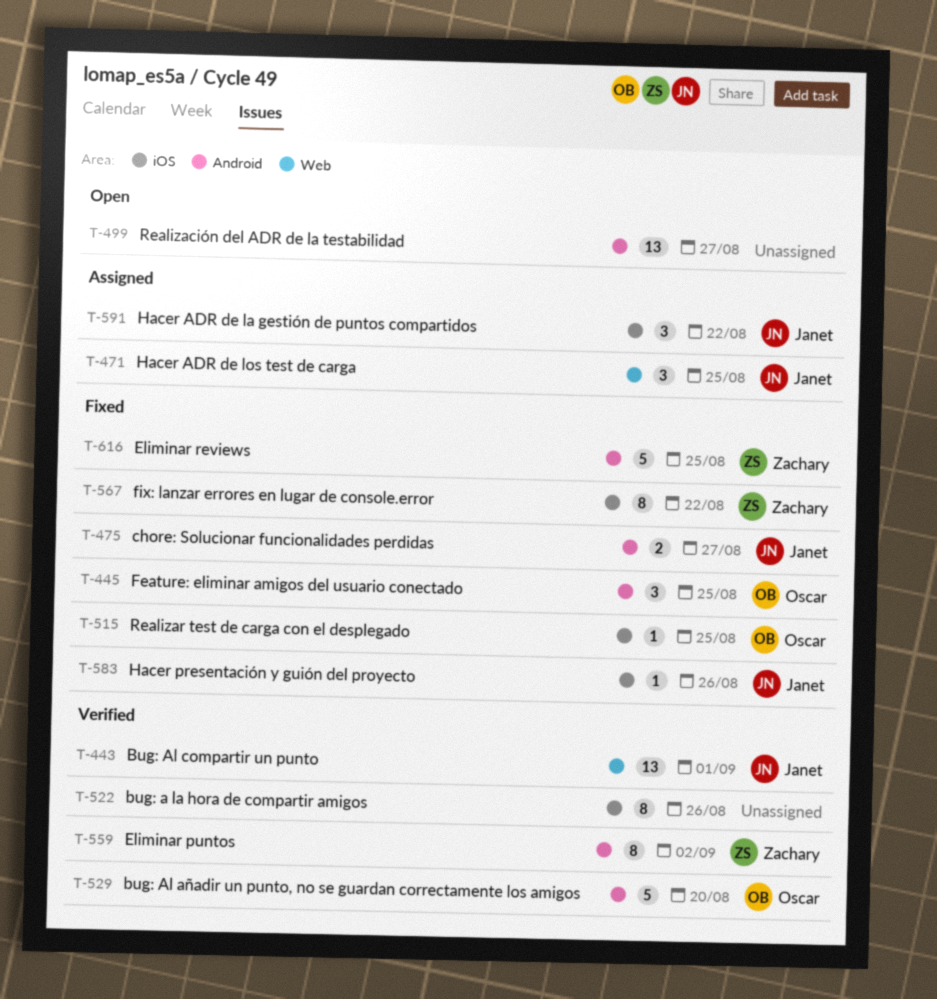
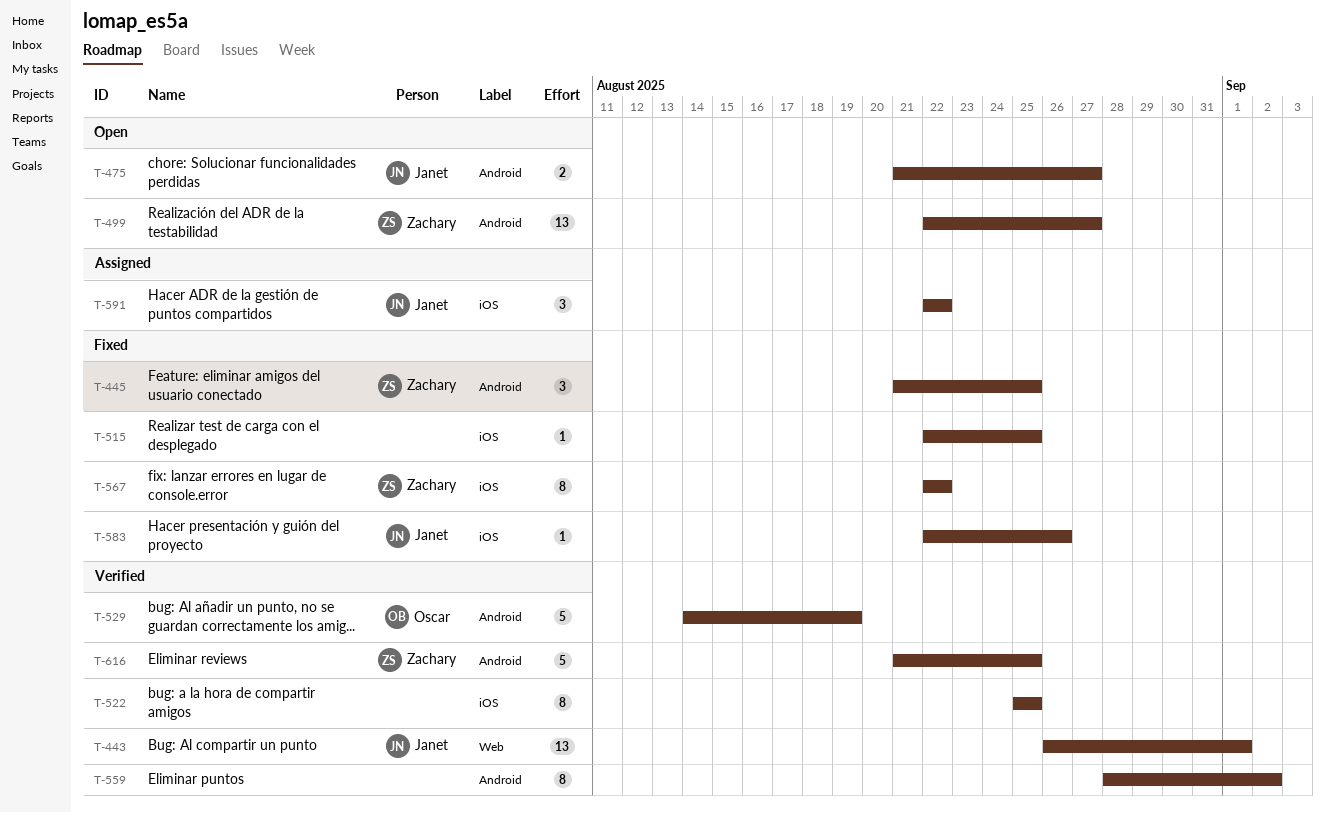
T-445, owner: Oscar -> Zachary
T-471: present -> none
T-475, status: Fixed -> Open
T-499, owner: none -> Zachary
T-515, owner: Oscar -> none
T-522, due: Aug 26 -> Aug 25
T-529, due: Aug 20 -> Aug 19
T-559, owner: Zachary -> none
T-616, status: Fixed -> Verified

